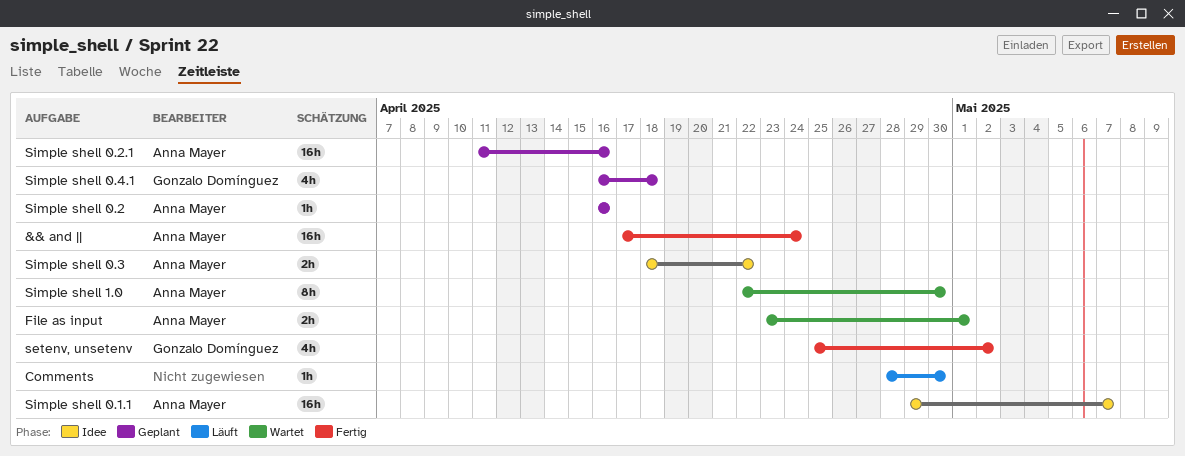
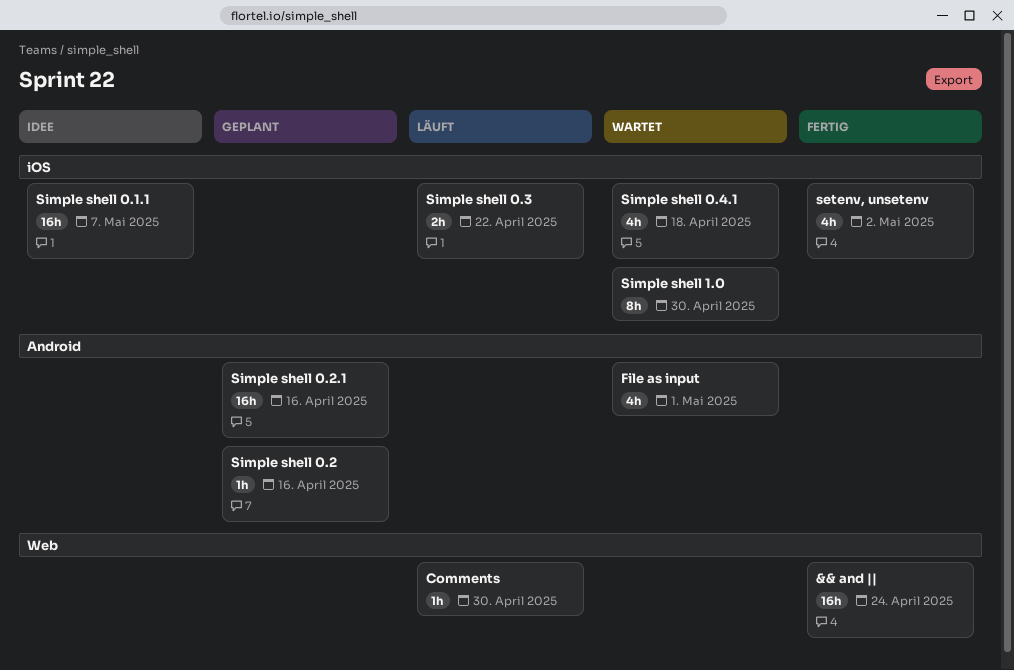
File as input, estimate: 2h -> 4h
Simple shell 0.3, status: Idee -> Läuft
Simple shell 0.4.1, status: Geplant -> Wartet

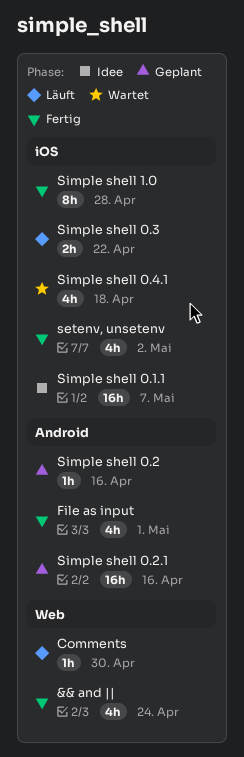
&& and ||, estimate: 16h -> 4h
File as input, status: Wartet -> Fertig
Simple shell 1.0, status: Wartet -> Fertig
Simple shell 1.0, due: Apr 30 -> Apr 28

